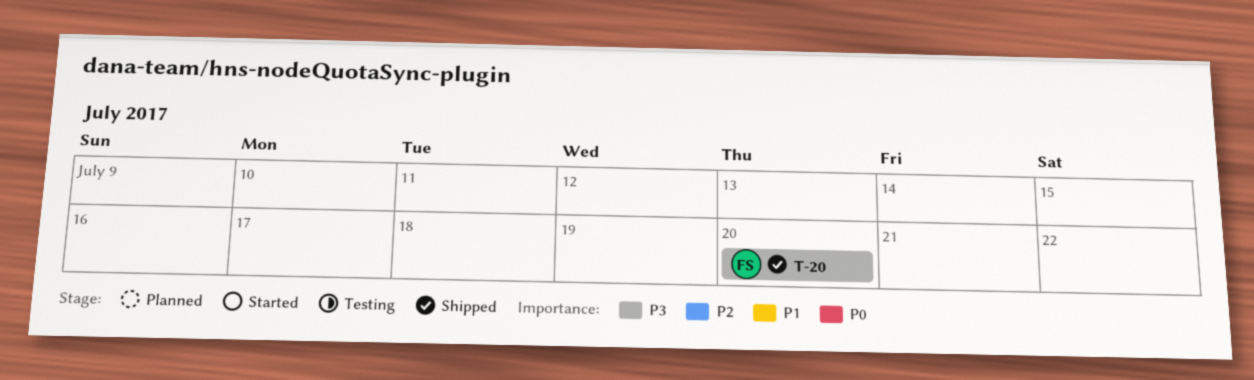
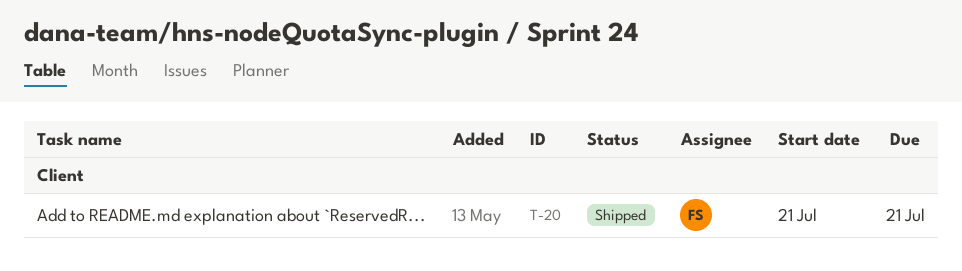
T-20, start: Jul 20 -> Jul 21
T-20, due: Jul 20 -> Jul 21

